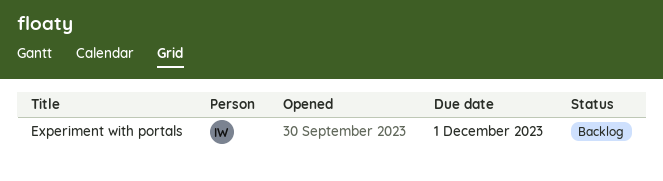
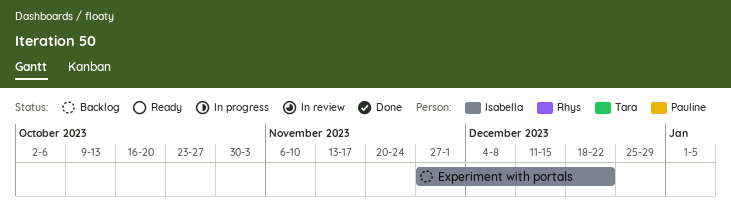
Experiment with portals, due: Dec 1 -> Dec 22

